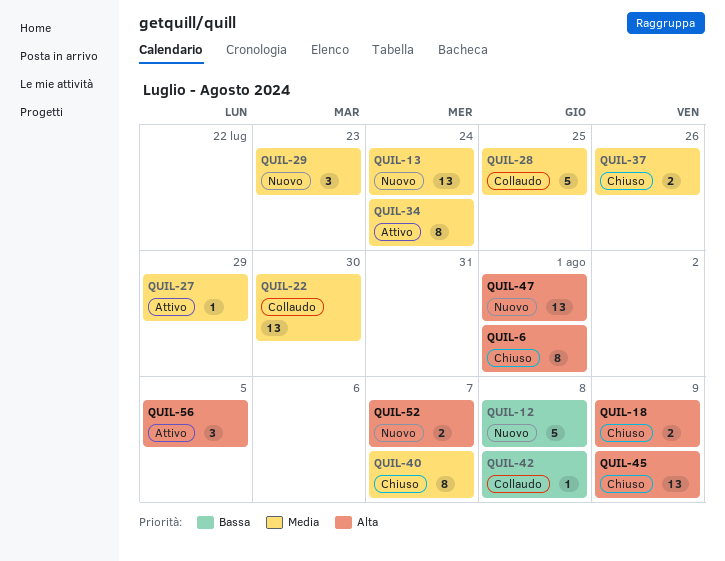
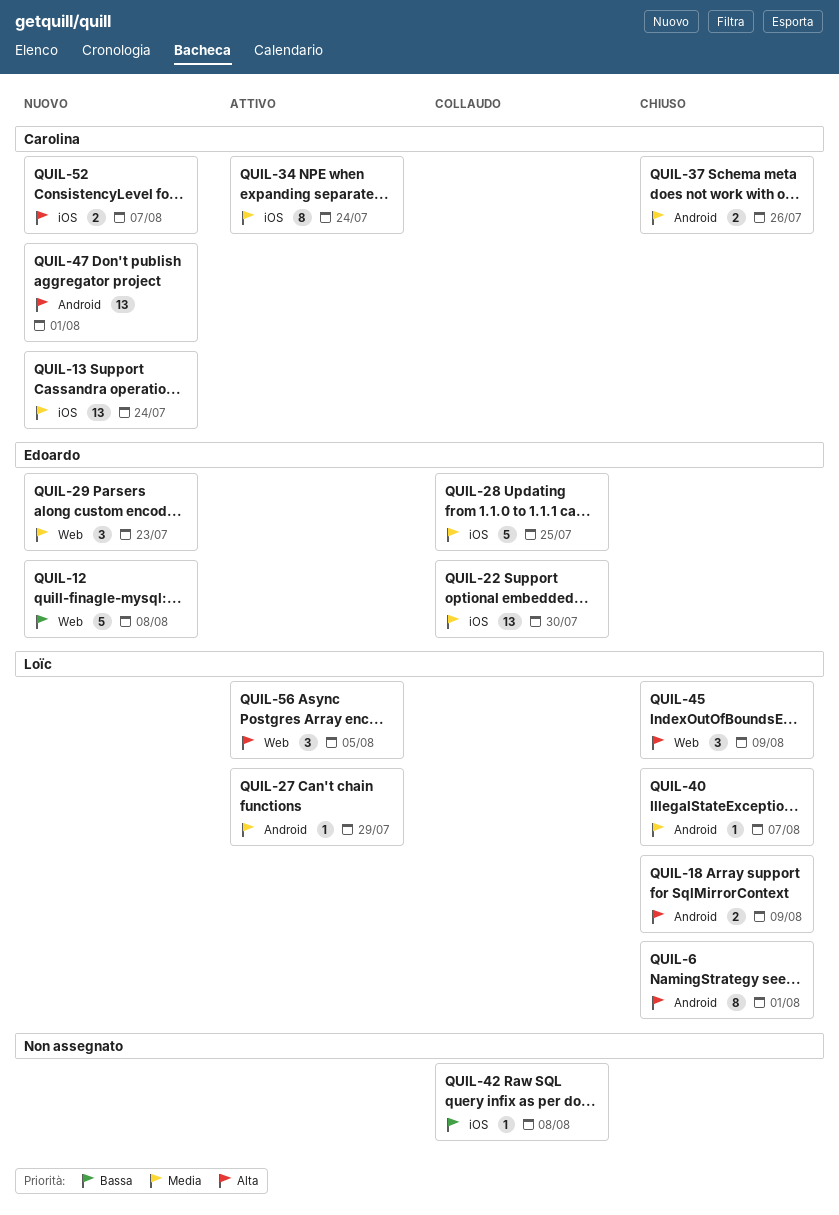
QUIL-40, estimate: 8 -> 1
QUIL-45, estimate: 13 -> 3

